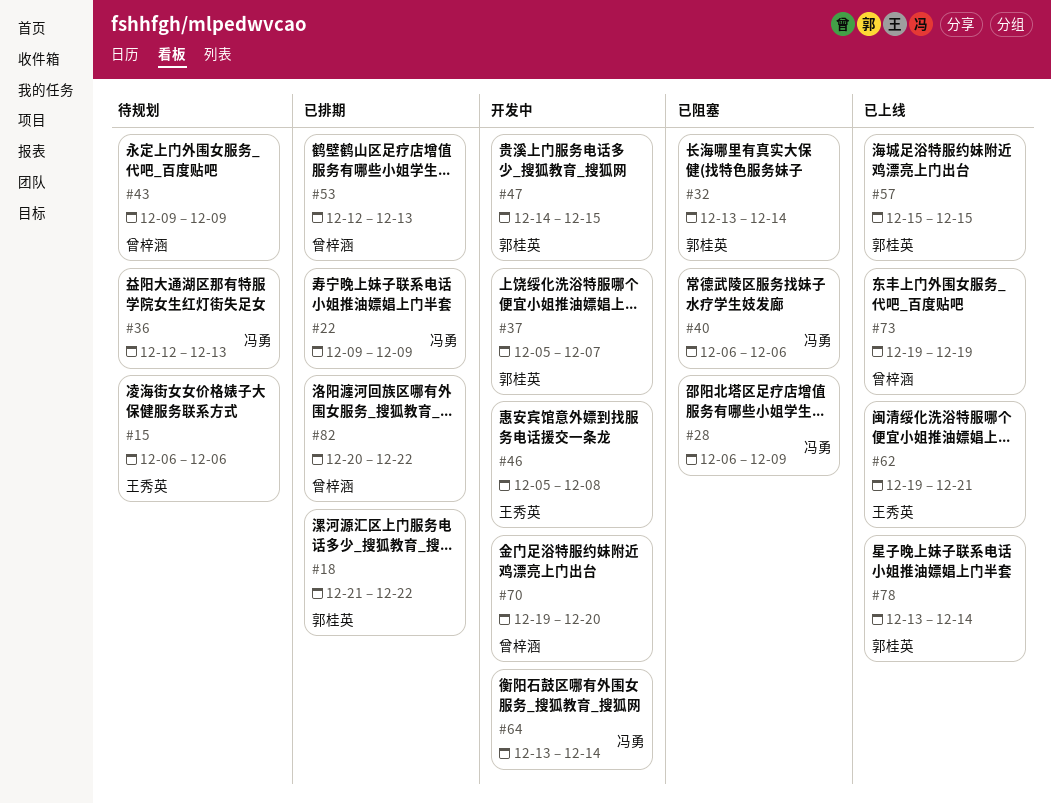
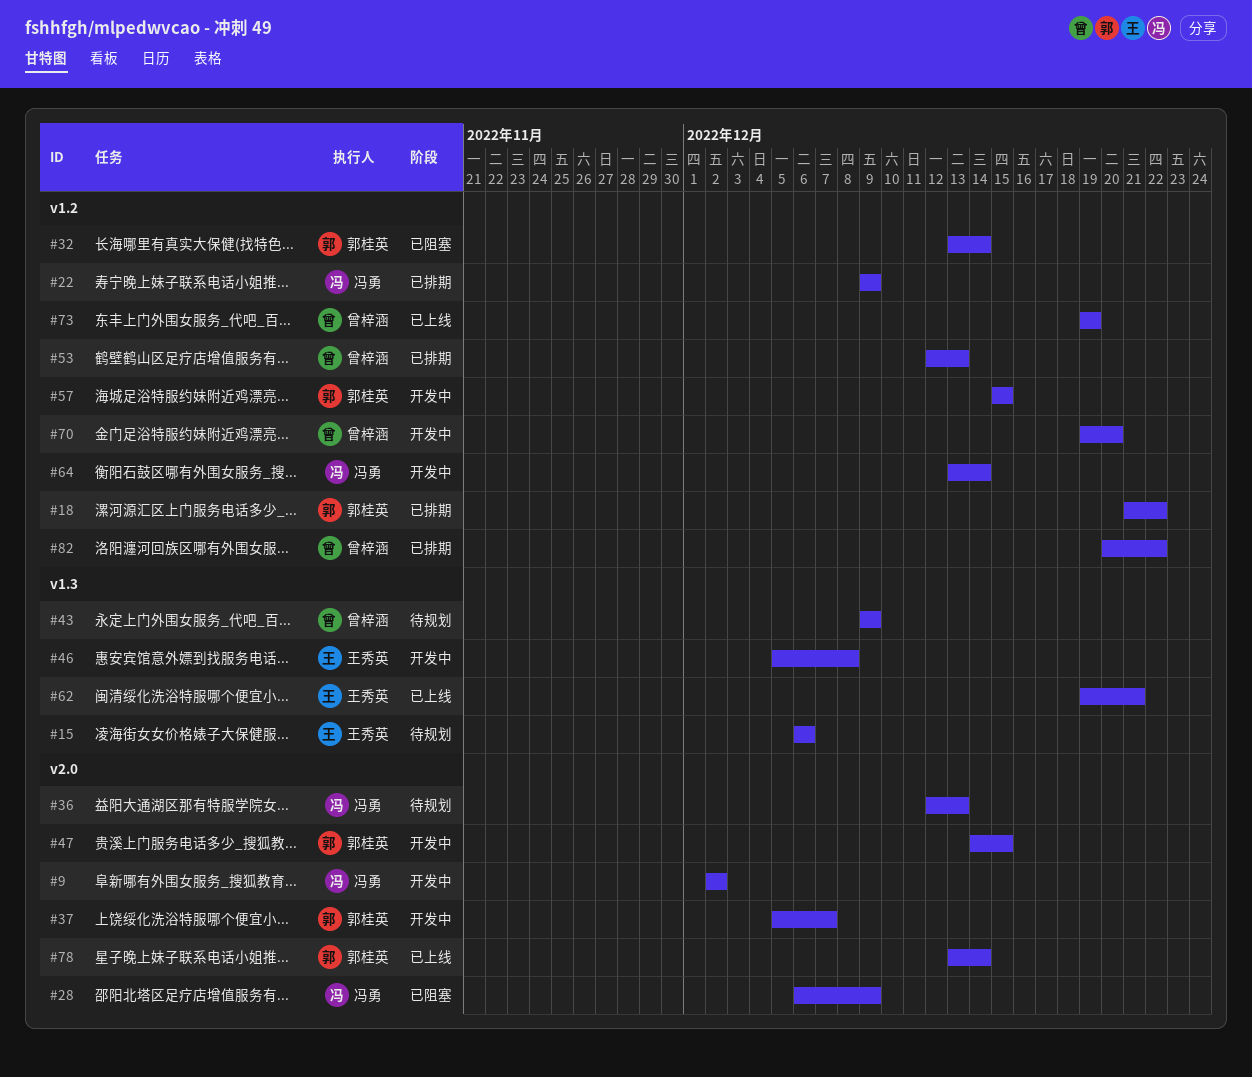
#9: none -> present
#40: present -> none
#57, status: 已上线 -> 开发中

